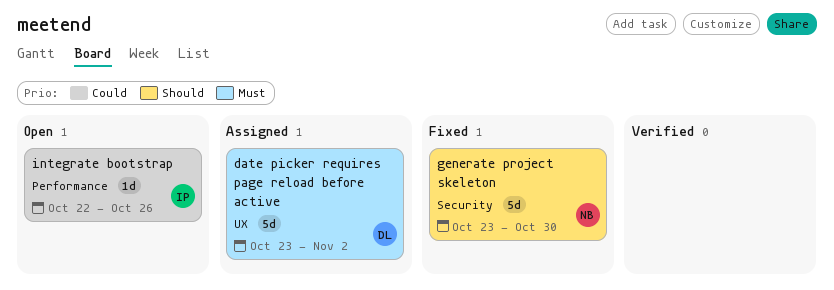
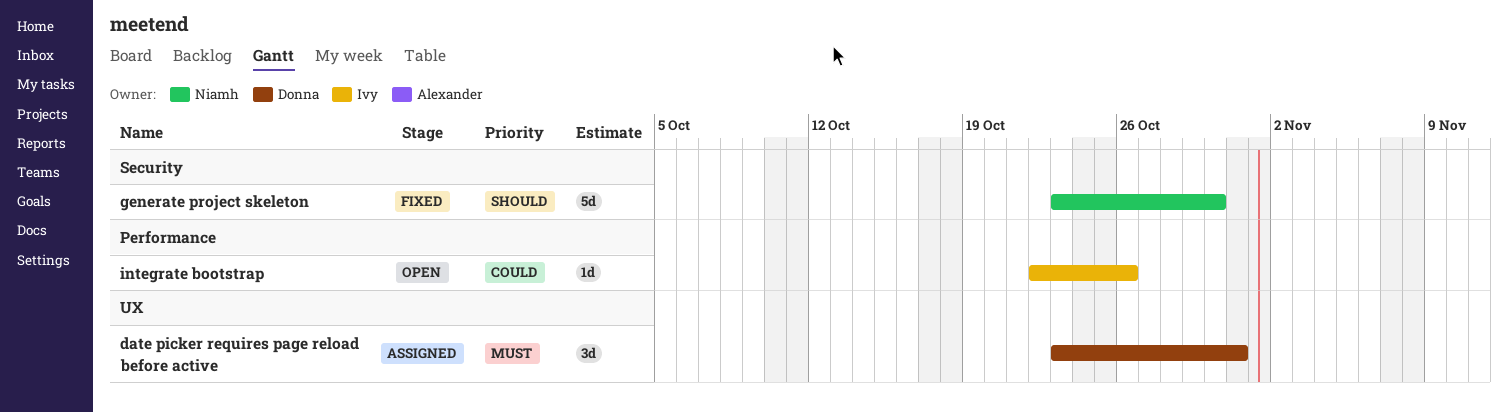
date picker requires page reload before active, estimate: 5d -> 3d
date picker requires page reload before active, due: Nov 2 -> Oct 31

